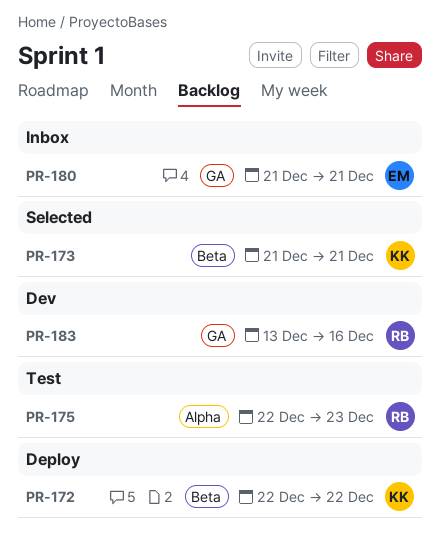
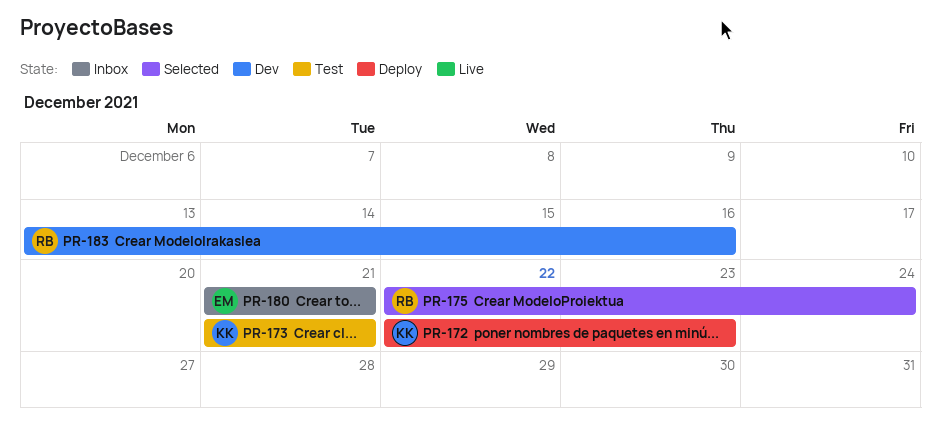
PR-172, due: Dec 22 -> Dec 23
PR-173, status: Selected -> Test
PR-175, status: Test -> Selected
PR-175, due: Dec 23 -> Dec 24

